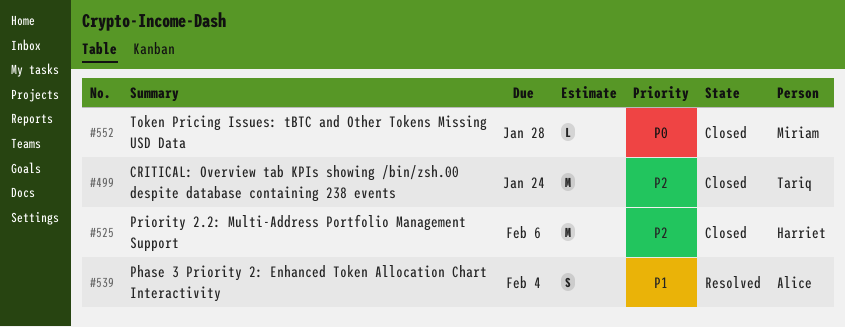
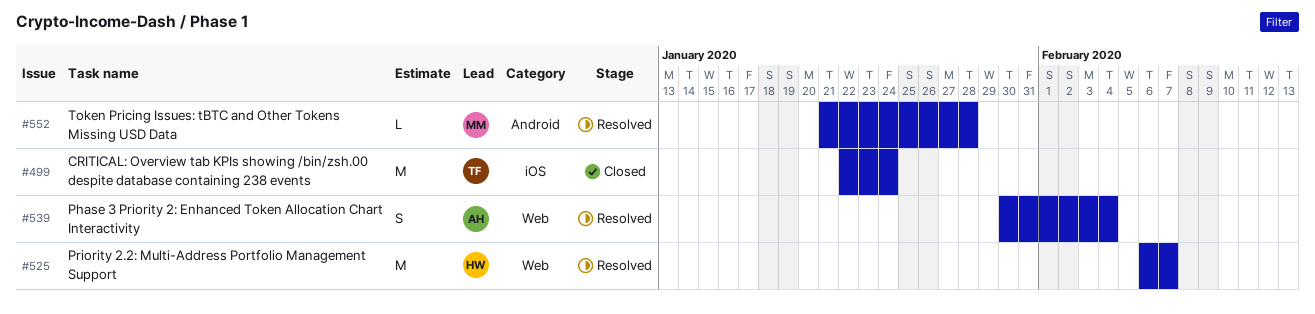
#525, status: Closed -> Resolved
#525, due: Feb 6 -> Feb 7
#552, status: Closed -> Resolved

